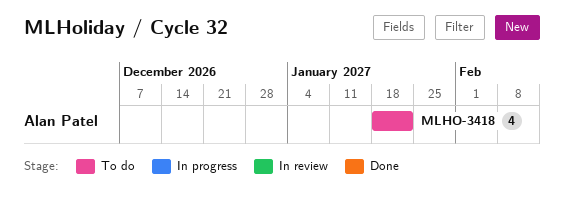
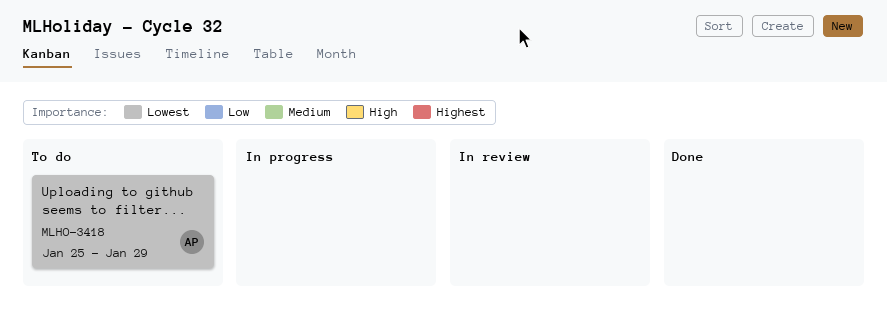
MLHO-3418, start: Jan 18 -> Jan 25
MLHO-3418, due: Jan 22 -> Jan 29

